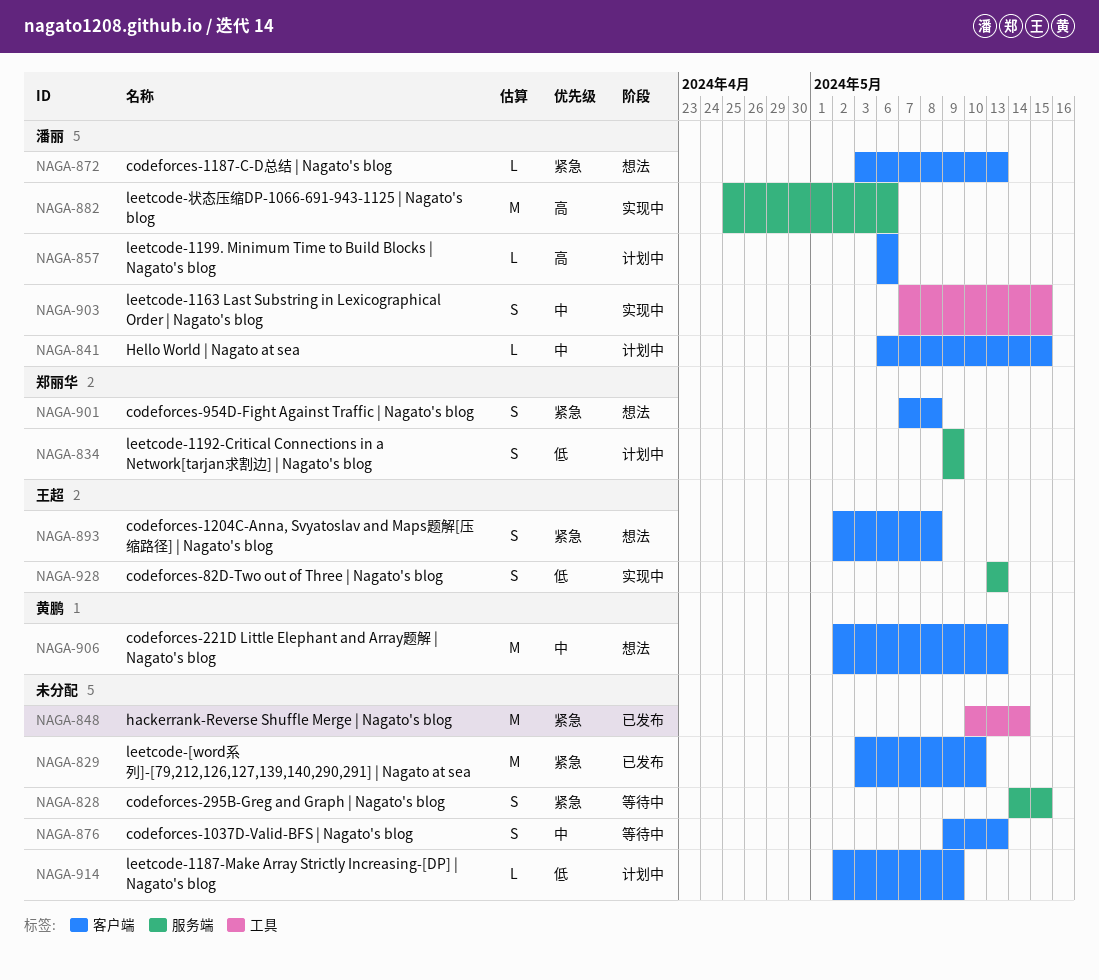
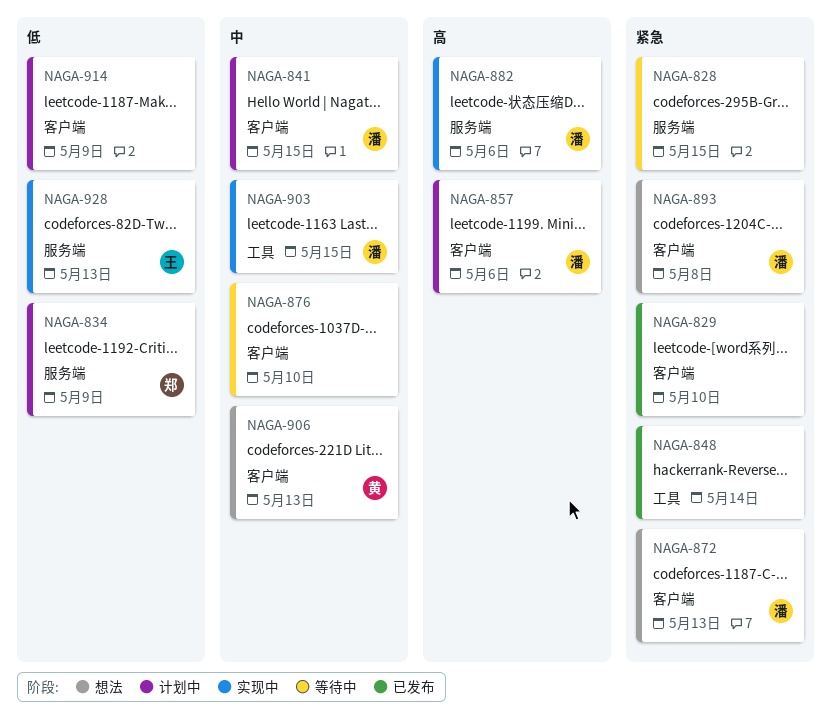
NAGA-876, due: May 13 -> May 10
NAGA-893, owner: 王超 -> 潘丽
NAGA-901: present -> none

